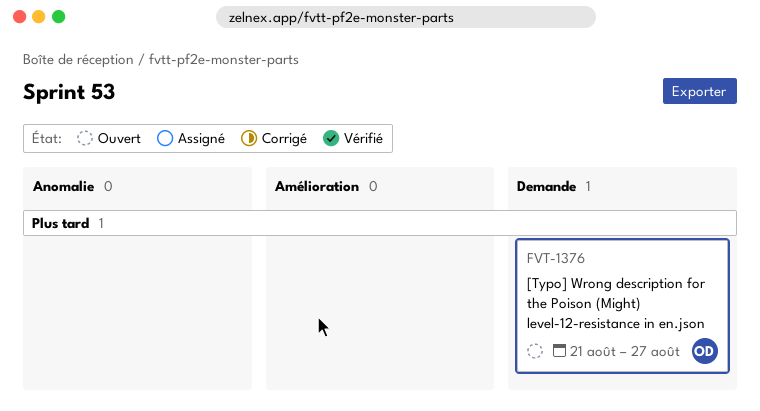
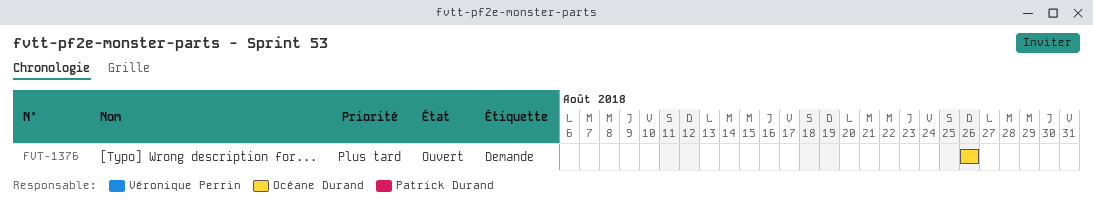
FVT-1376, start: Aug 21 -> Aug 26
FVT-1376, due: Aug 27 -> Aug 26

